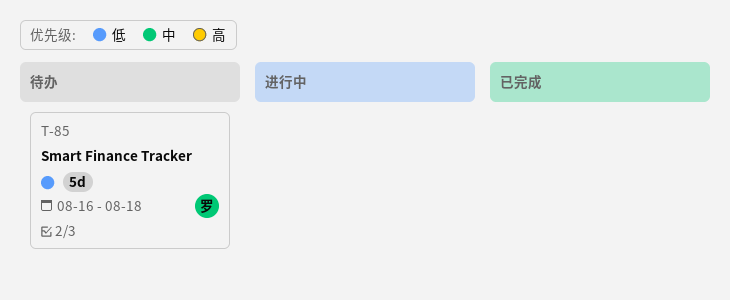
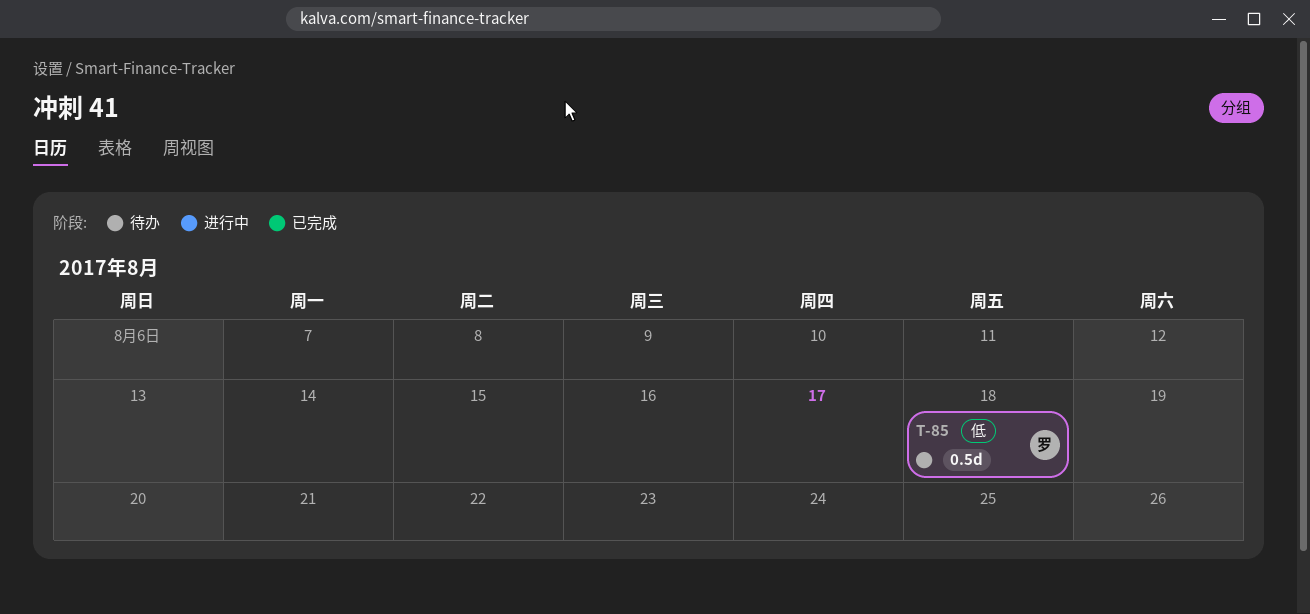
T-85, estimate: 5d -> 0.5d

